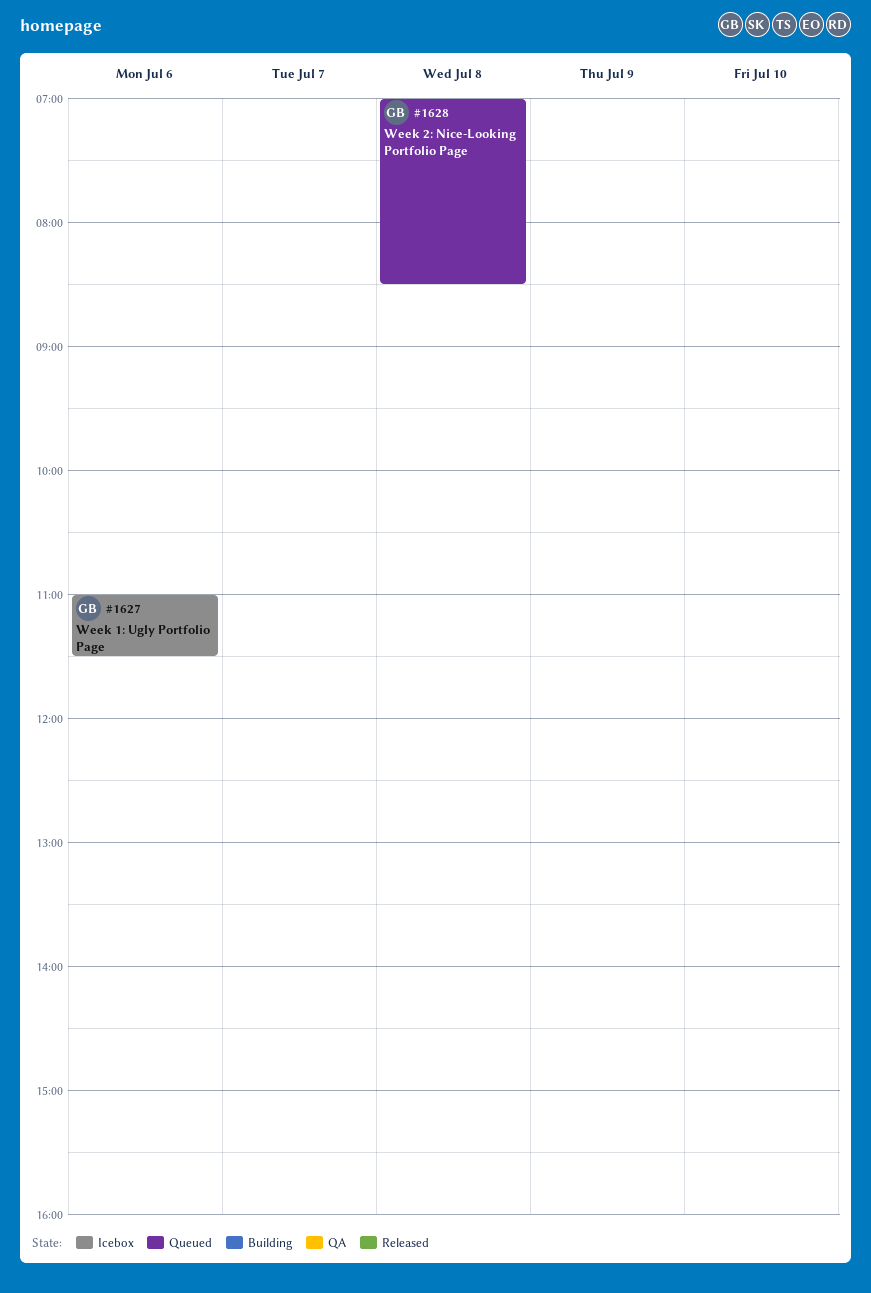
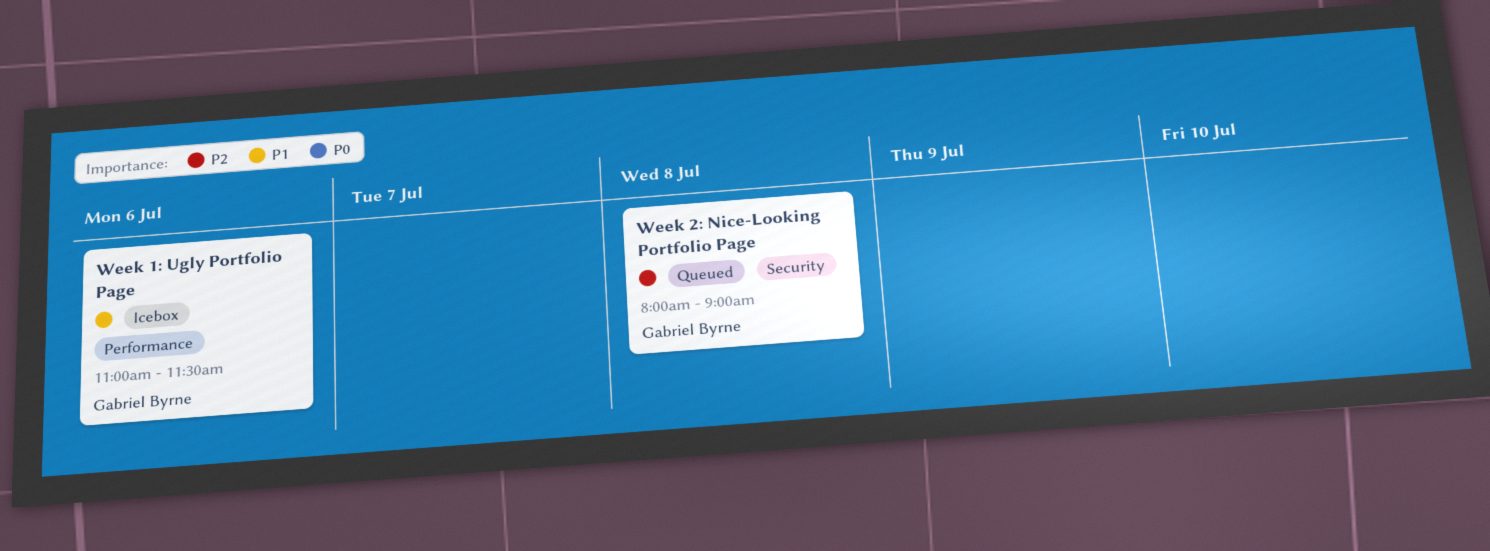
Week 2: Nice-Looking Portfolio Page, begins: 07:00 -> 08:00
Week 2: Nice-Looking Portfolio Page, ends: 08:30 -> 09:00

